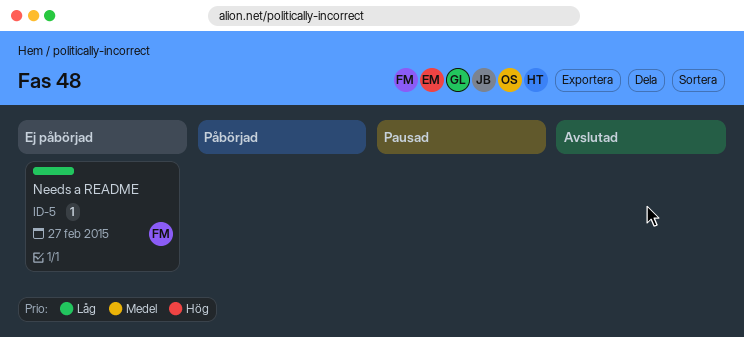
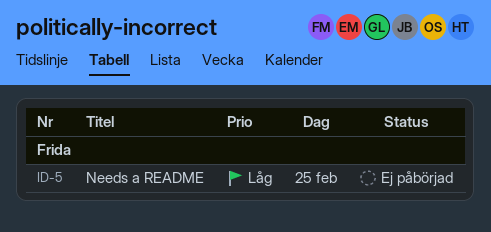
ID-5, day: Feb 27 -> Feb 25

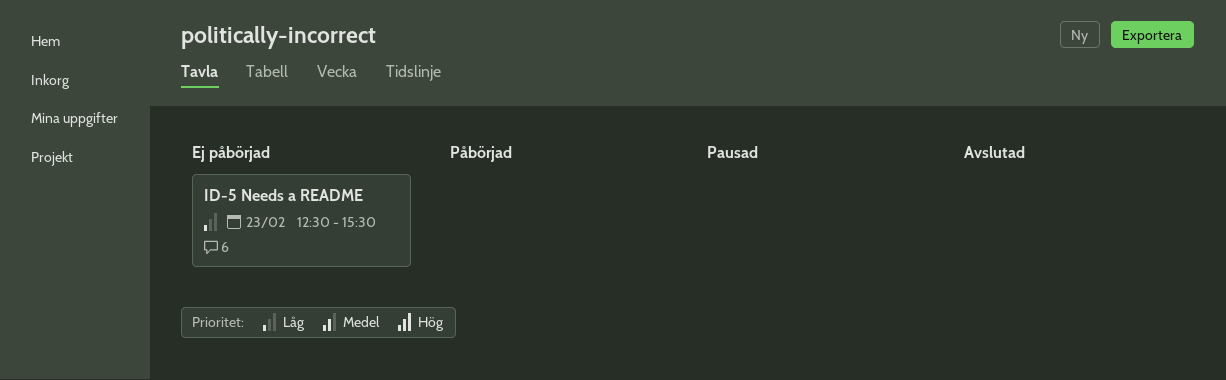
ID-5, day: Feb 25 -> Feb 23

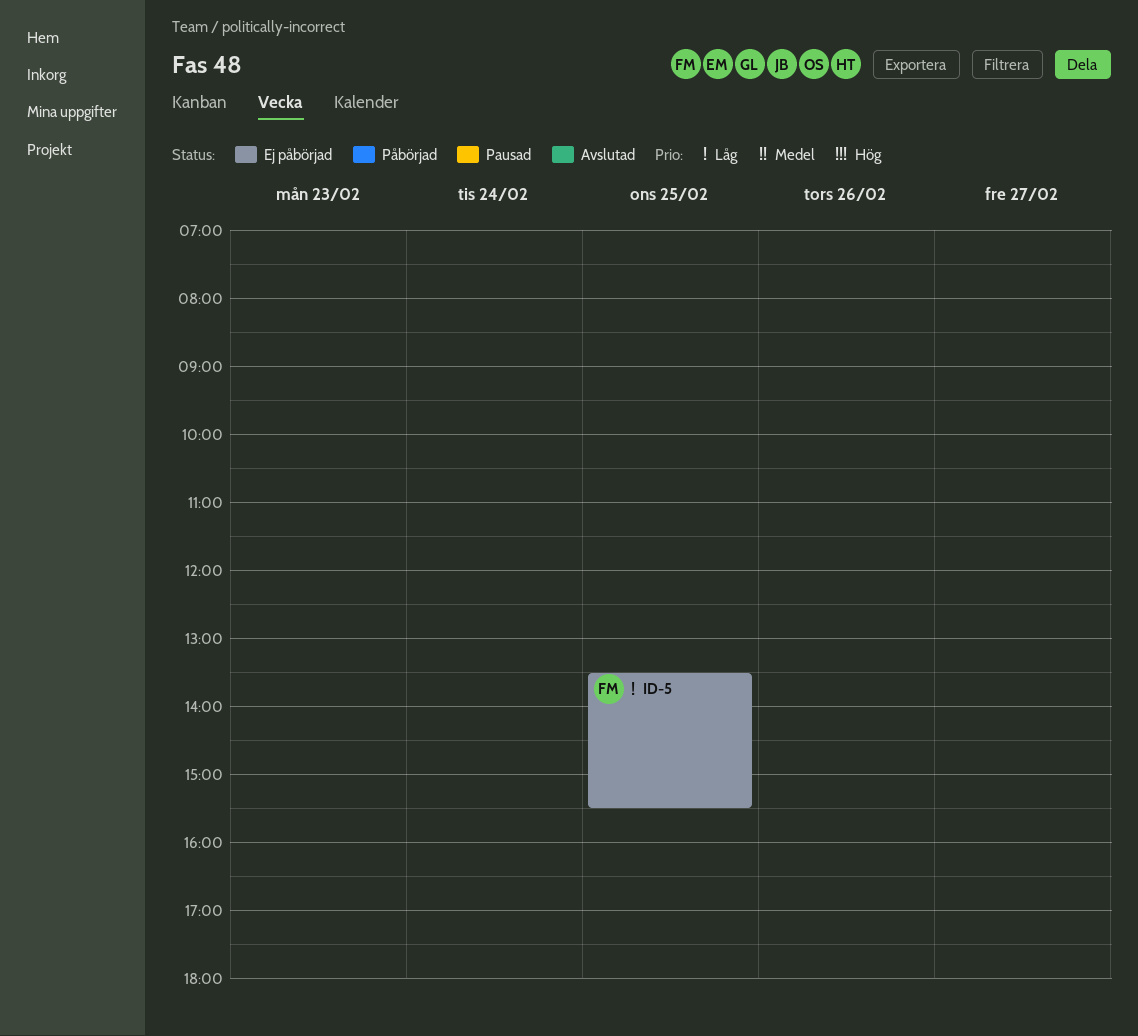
ID-5, day: Feb 23 -> Feb 25
ID-5, begins: 12:30 -> 13:30

